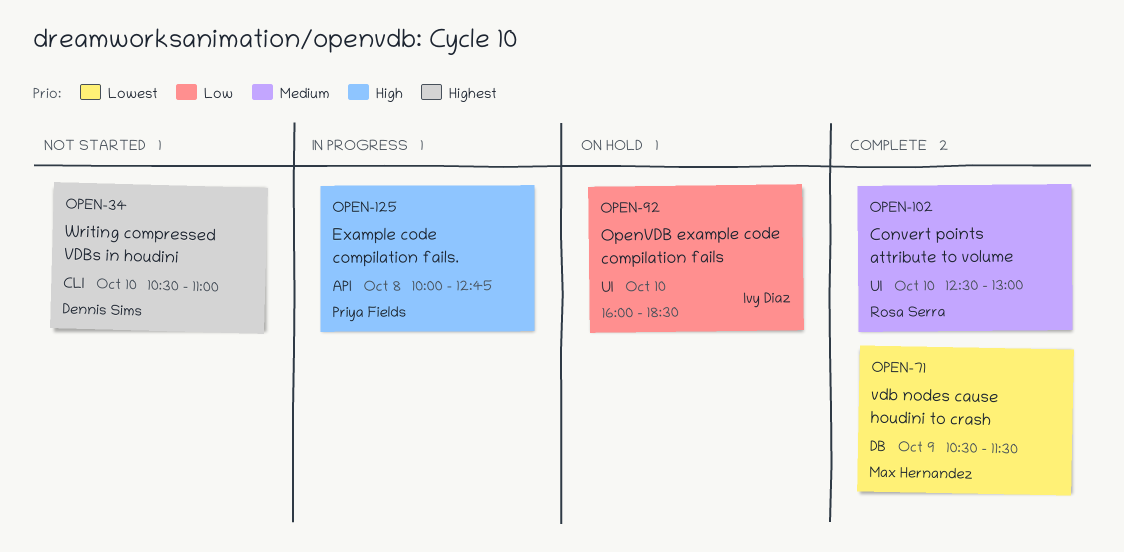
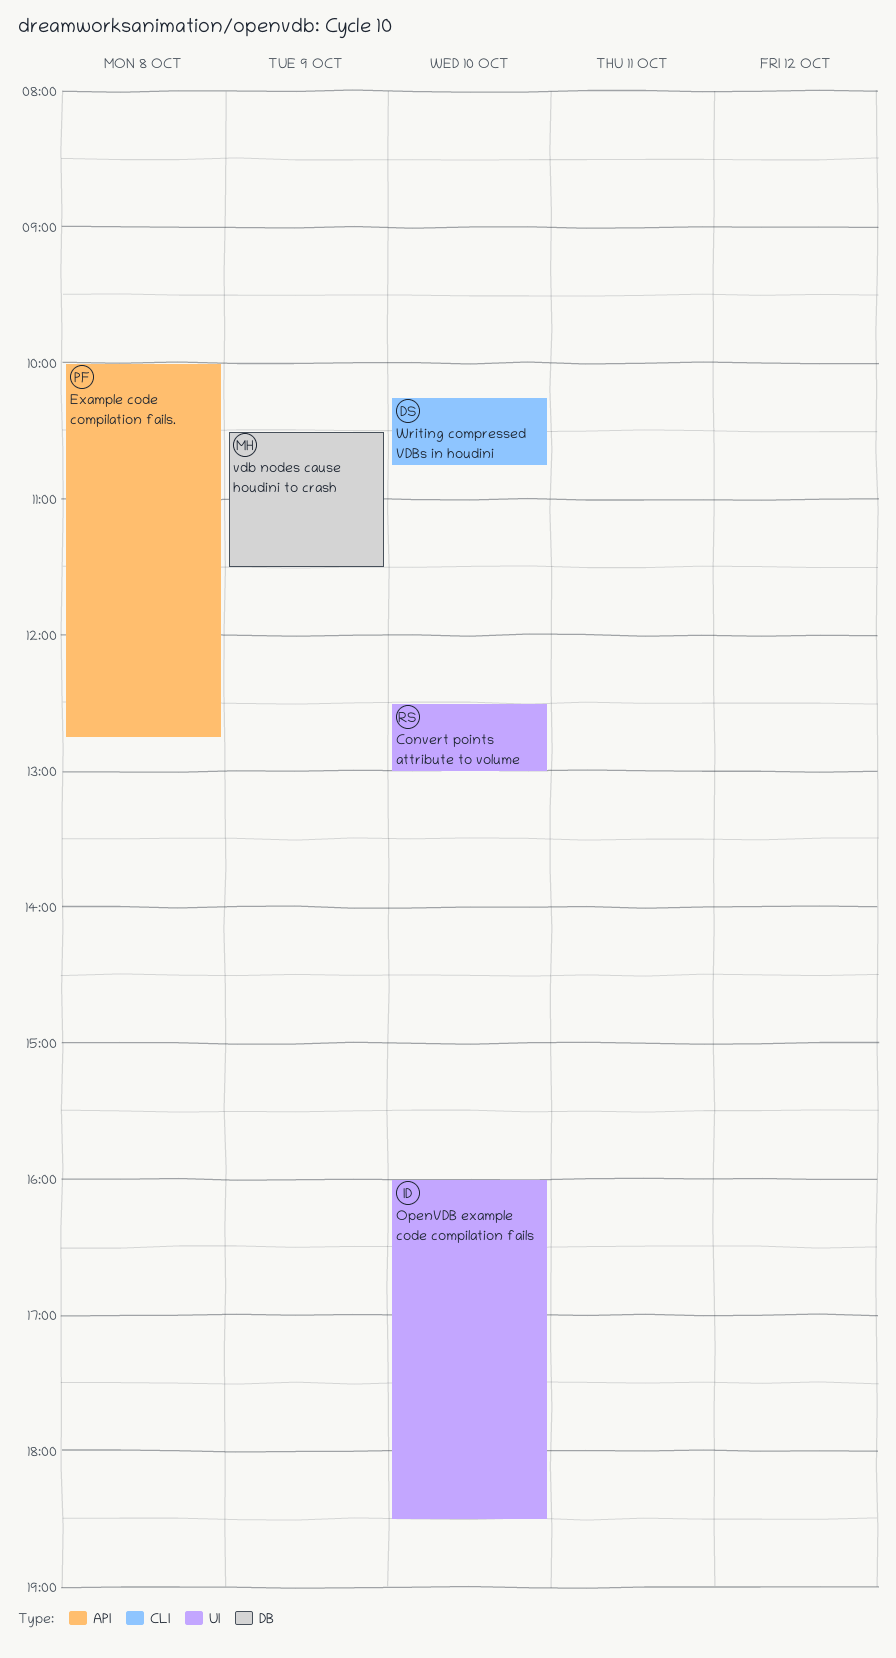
Writing compressed VDBs in houdini, begins: 10:30 -> 10:15
Writing compressed VDBs in houdini, ends: 11:00 -> 10:45

